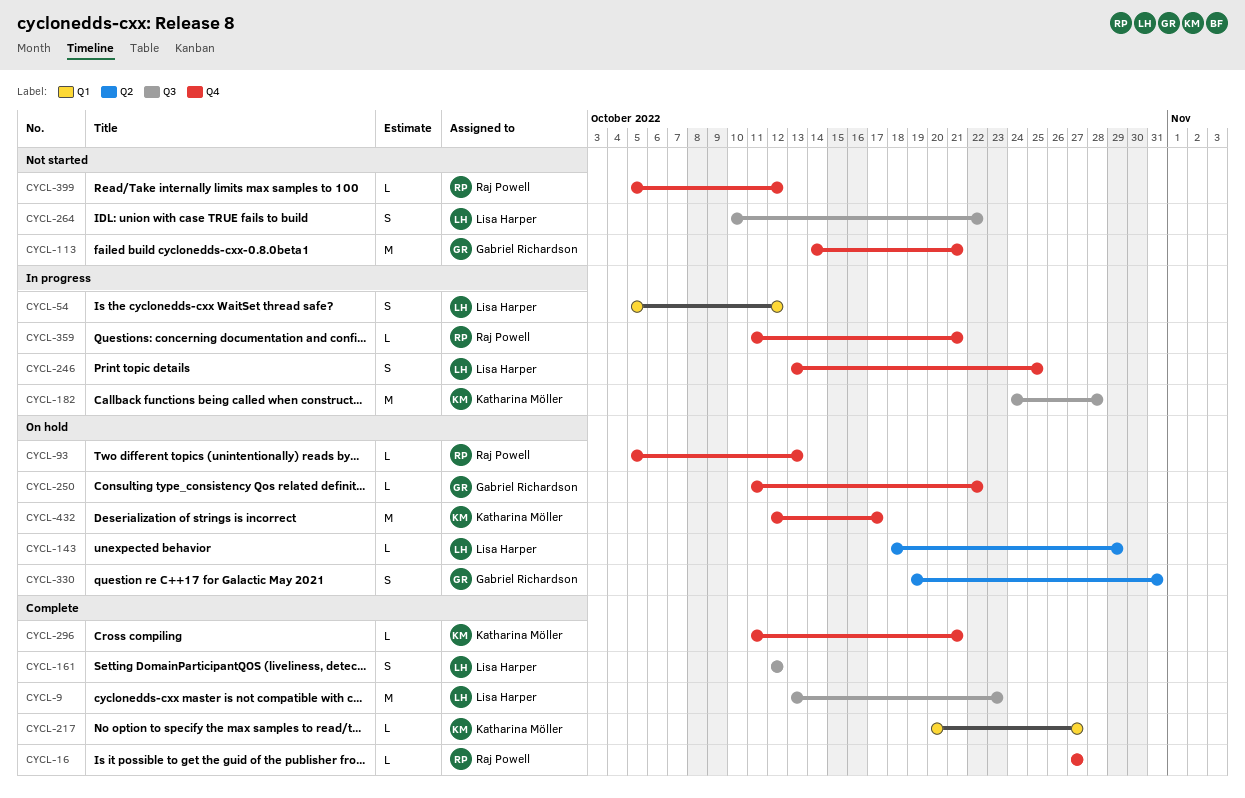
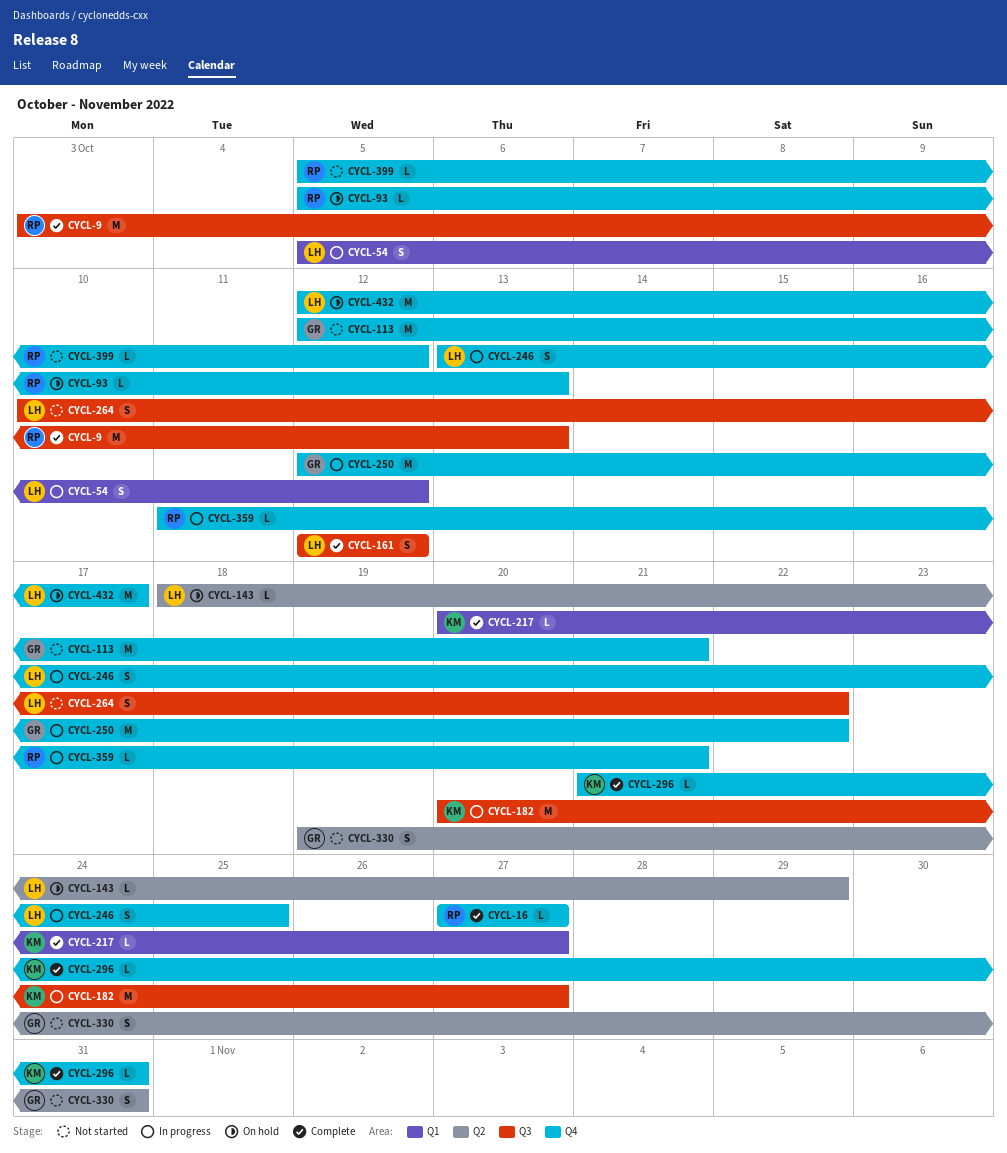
CYCL-9, owner: Lisa Harper -> Raj Powell
CYCL-9, start: Oct 13 -> Oct 3
CYCL-9, due: Oct 23 -> Oct 13
CYCL-113, start: Oct 14 -> Oct 12
CYCL-182, start: Oct 24 -> Oct 20
CYCL-182, due: Oct 28 -> Oct 27
CYCL-250, status: On hold -> In progress
CYCL-250, estimate: L -> M
CYCL-250, start: Oct 11 -> Oct 12
CYCL-296, start: Oct 11 -> Oct 21
CYCL-296, due: Oct 21 -> Oct 31
CYCL-330, status: On hold -> Not started
CYCL-432, owner: Katharina Möller -> Lisa Harper

